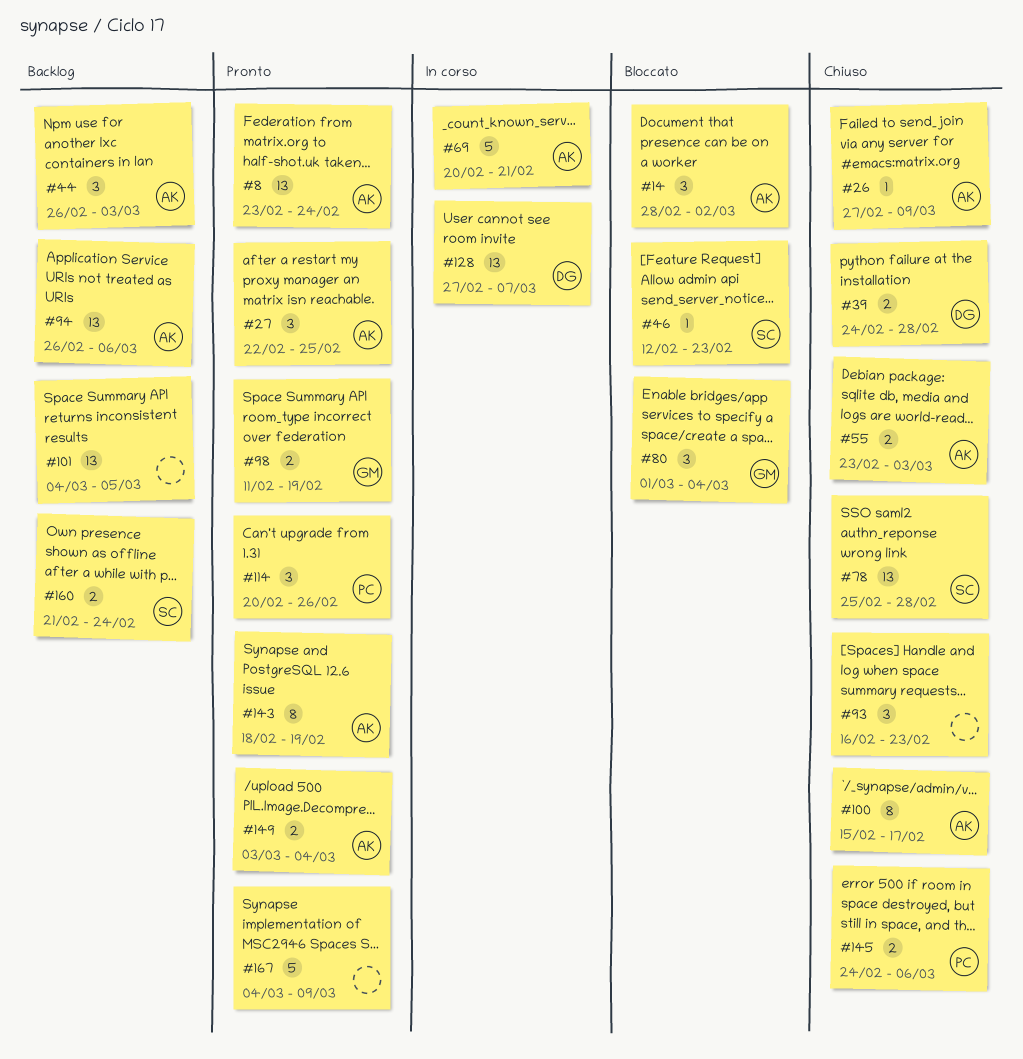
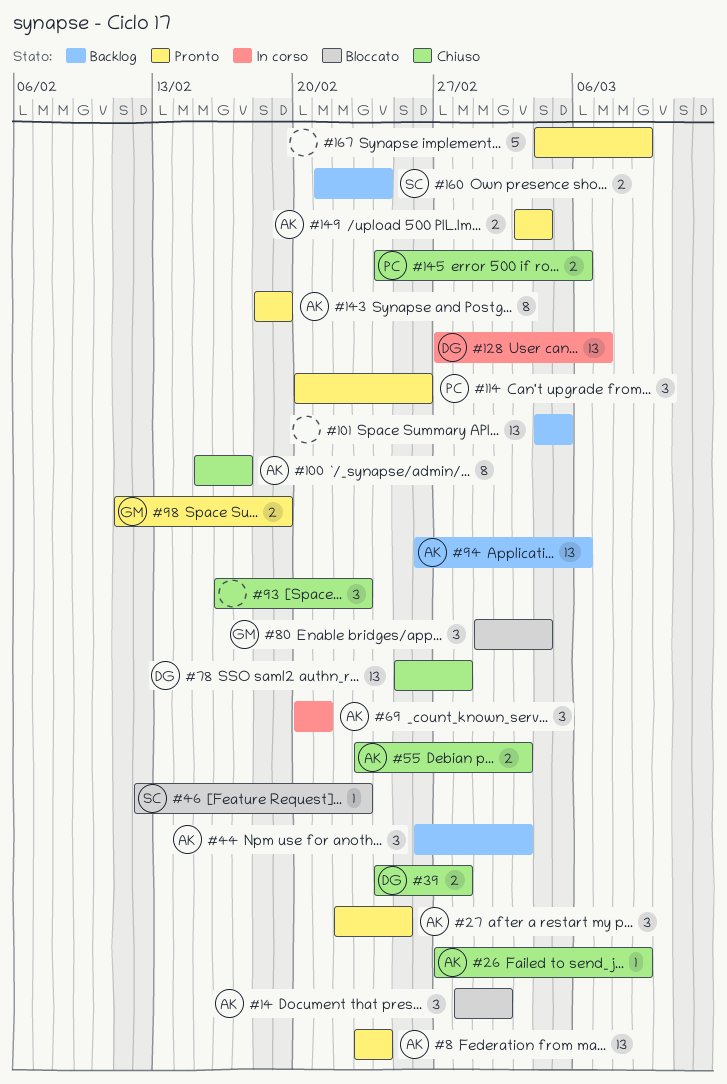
#69, estimate: 5 -> 3
#78, owner: SC -> DG

